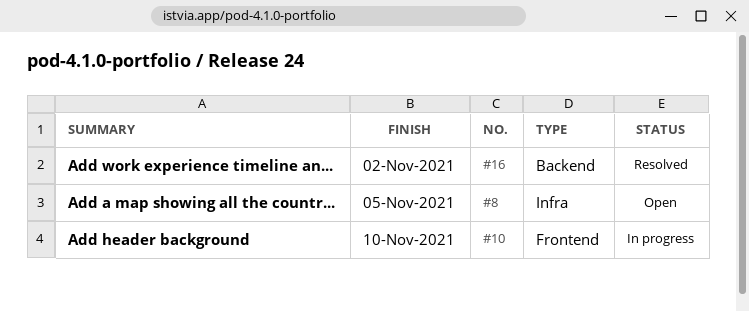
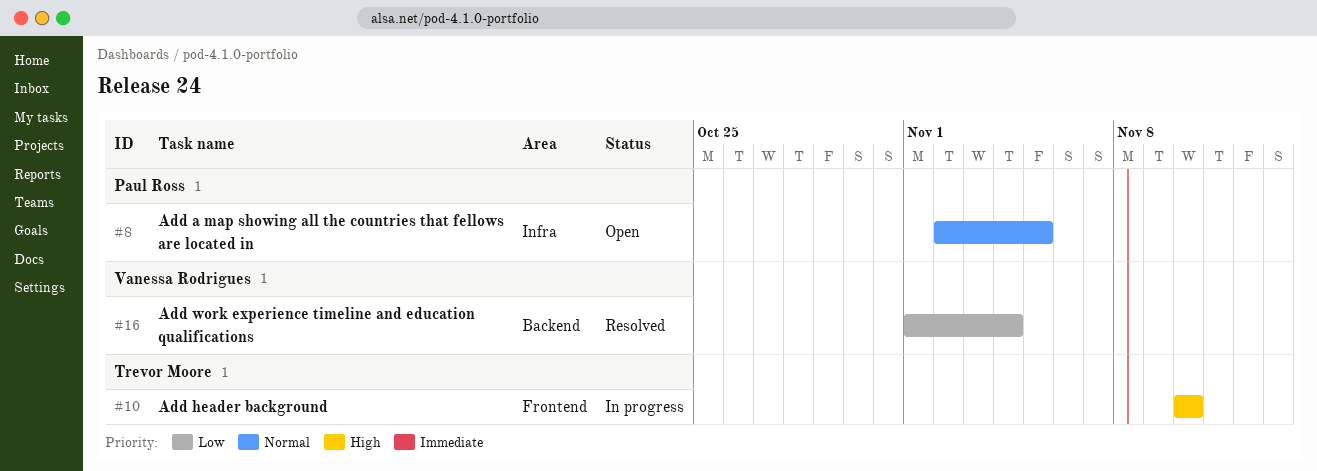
#16, due: Nov 2 -> Nov 4

